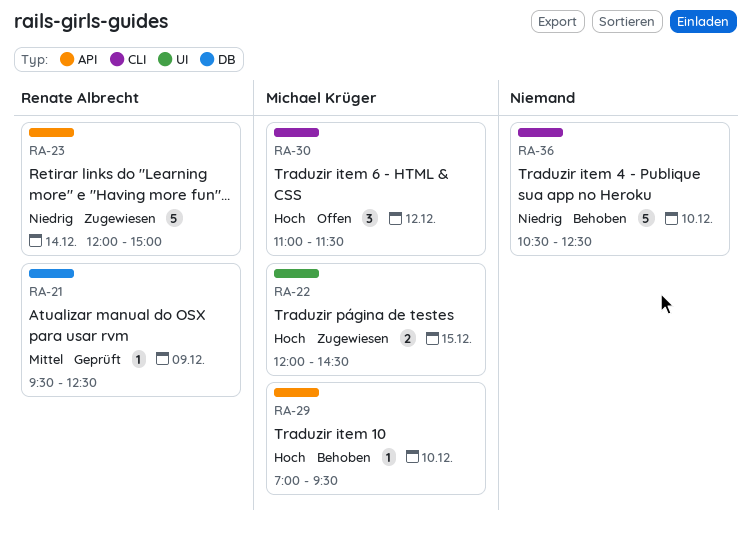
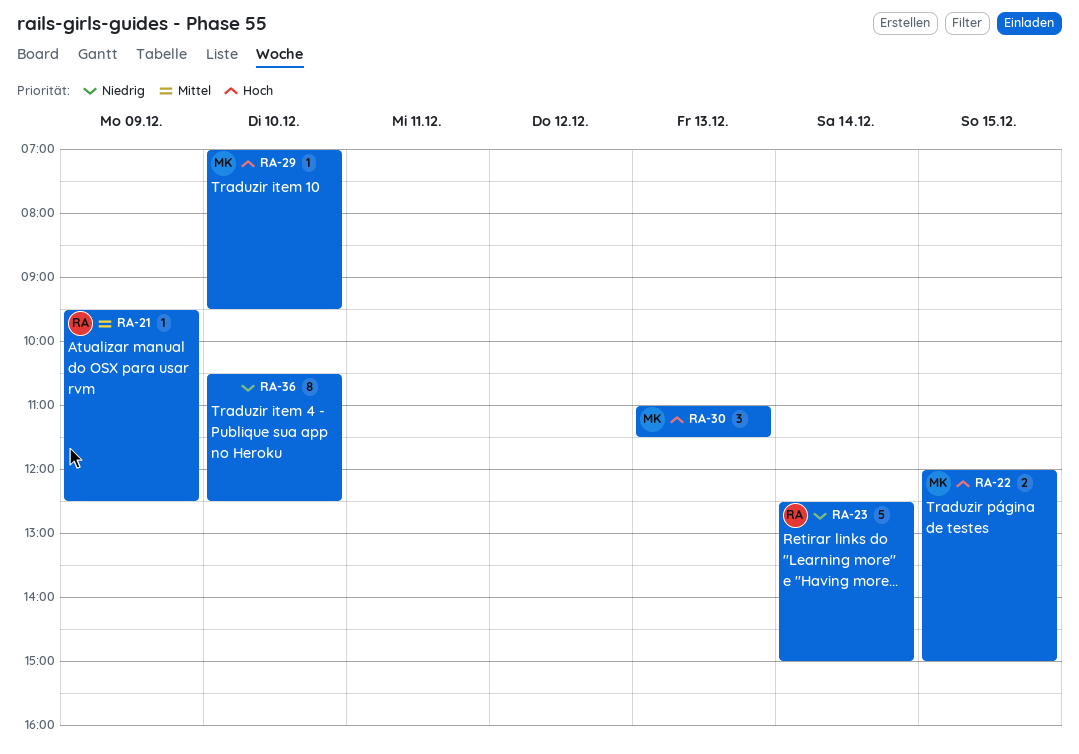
RA-22, ends: 14:30 -> 15:00
RA-23, begins: 12:00 -> 12:30
RA-30, day: Dec 12 -> Dec 13
RA-36, estimate: 5 -> 8

